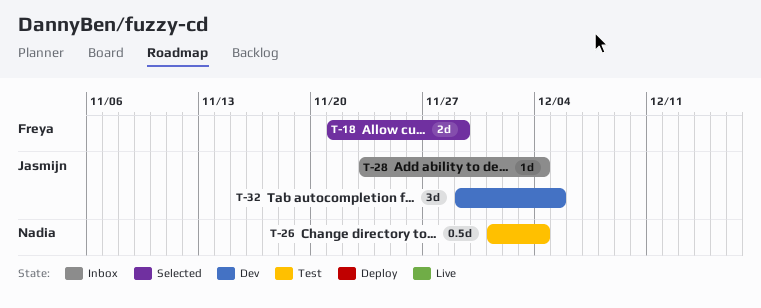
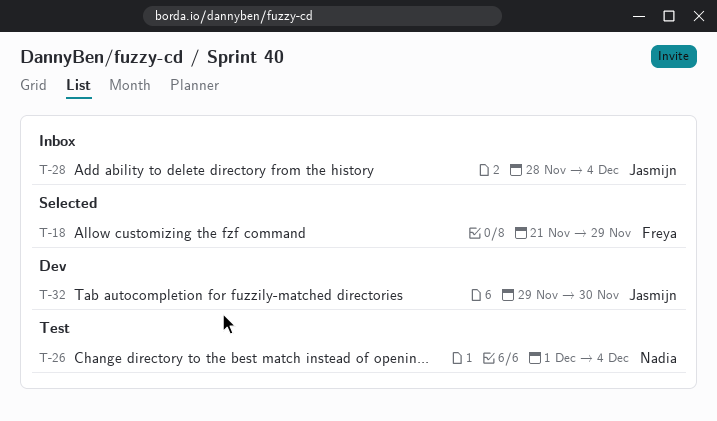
T-28, start: Nov 23 -> Nov 28
T-32, due: Dec 5 -> Nov 30

